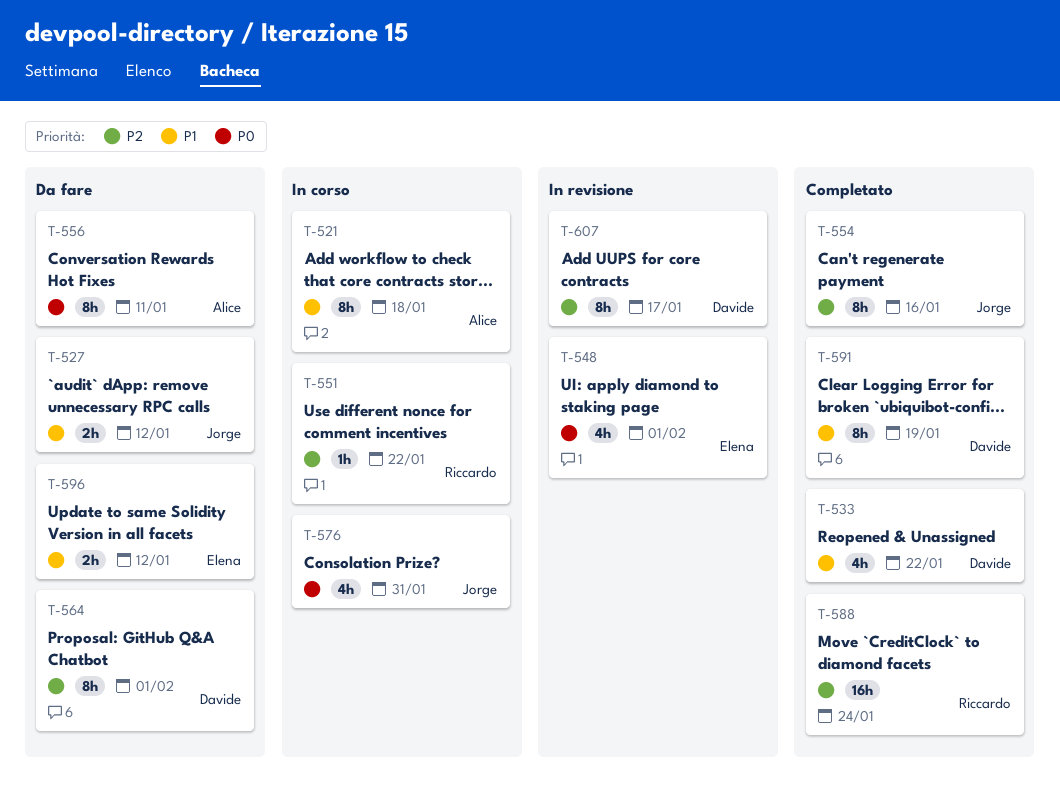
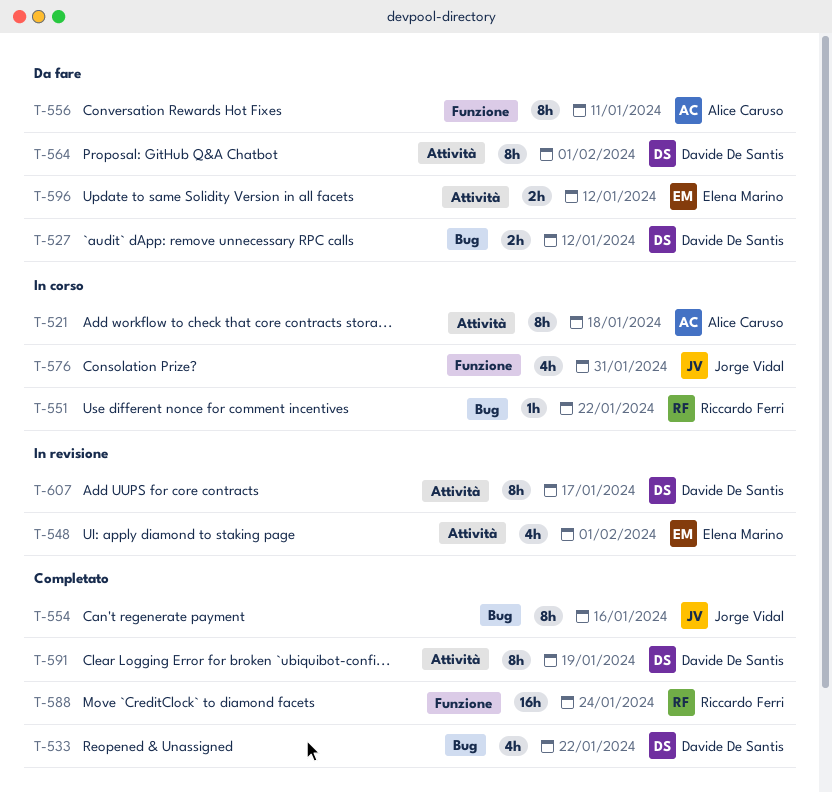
T-527, owner: Jorge Vidal -> Davide De Santis

